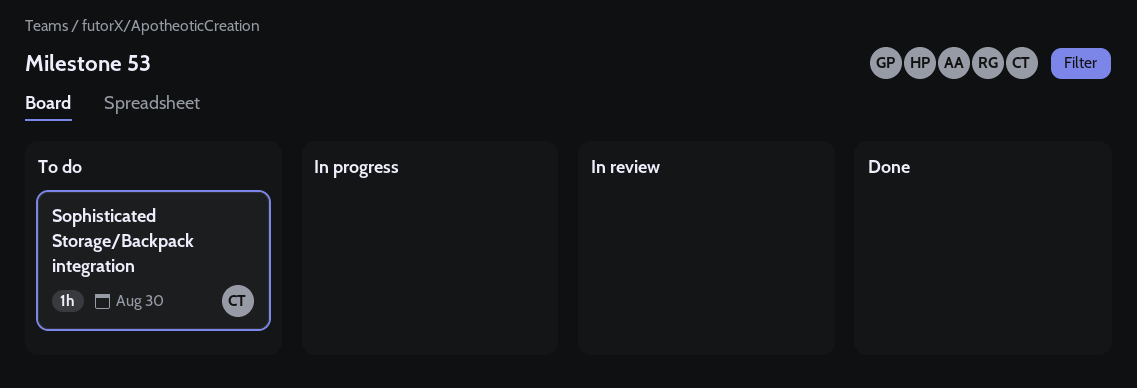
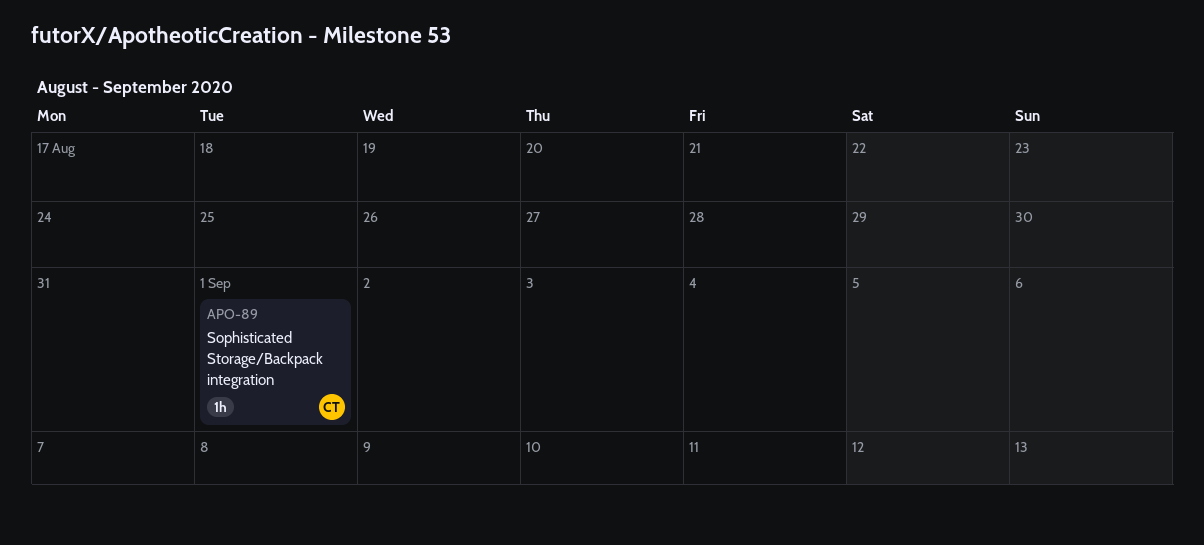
Sophisticated Storage/Backpack integration, due: Aug 30 -> Sep 1

